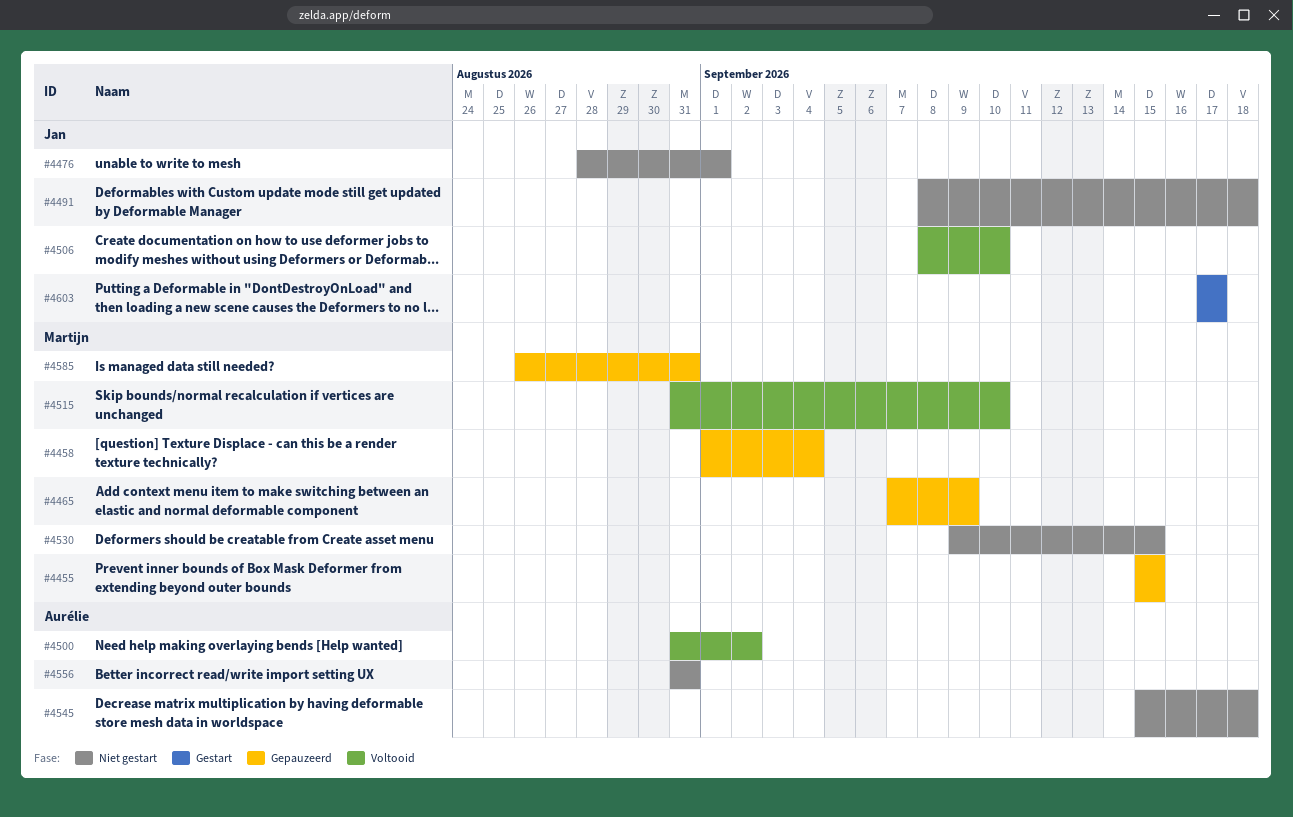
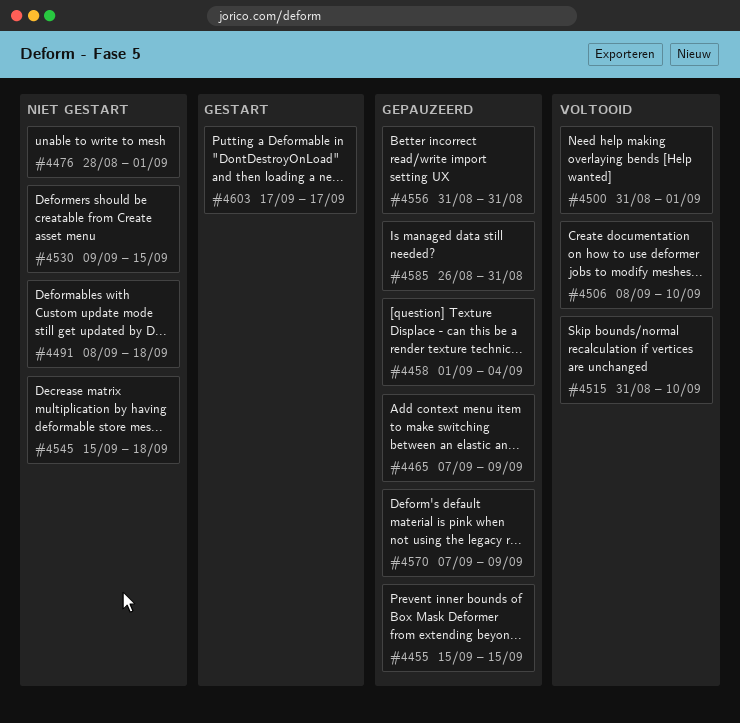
#4500, due: Sep 2 -> Sep 1
#4556, status: Niet gestart -> Gepauzeerd
#4570: none -> present

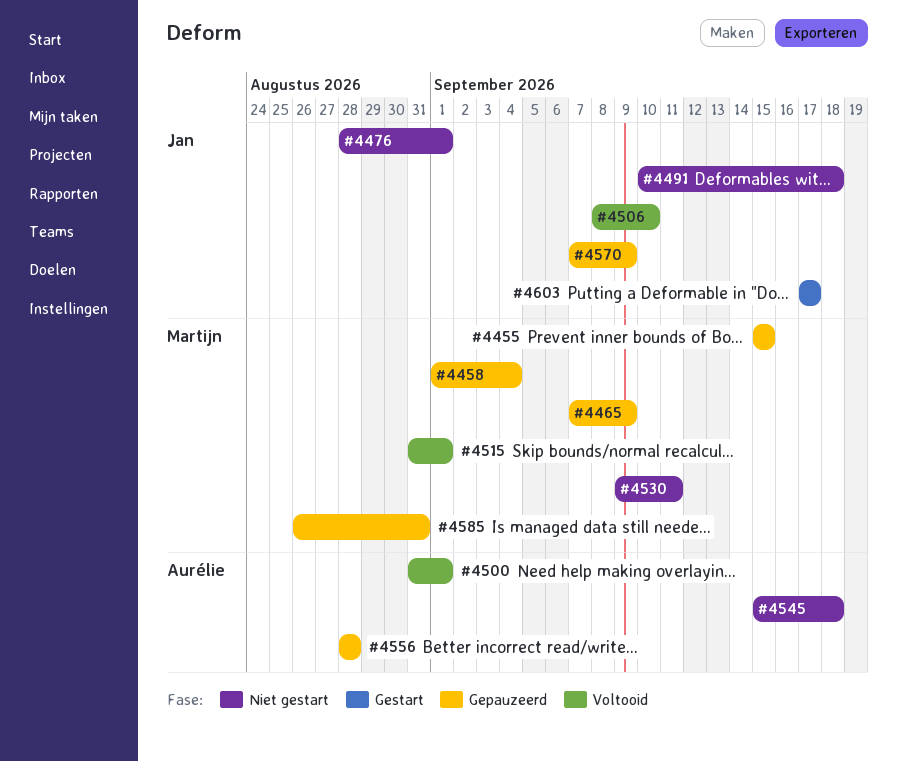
#4491, start: Sep 8 -> Sep 10
#4515, due: Sep 10 -> Sep 1
#4530, due: Sep 15 -> Sep 11
#4556, start: Aug 31 -> Aug 28
#4556, due: Aug 31 -> Aug 28

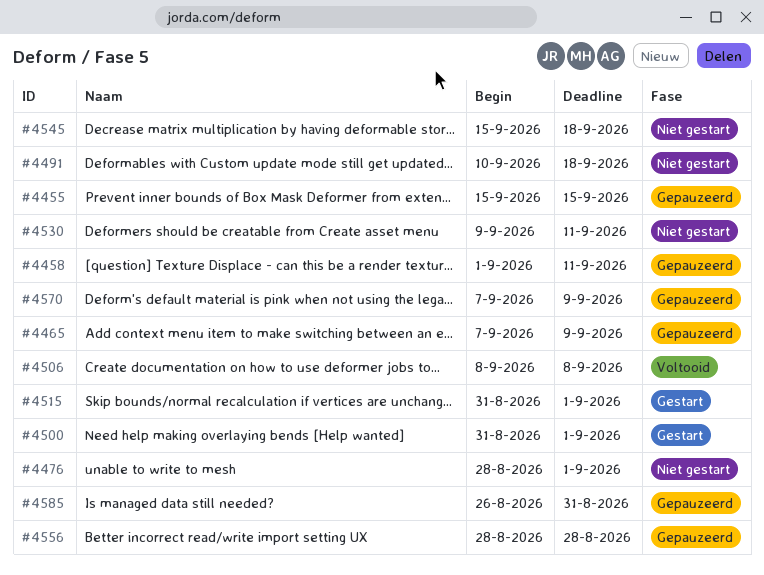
#4458, due: Sep 4 -> Sep 11
#4500, status: Voltooid -> Gestart
#4506, due: Sep 10 -> Sep 8
#4515, status: Voltooid -> Gestart
#4603: present -> none

